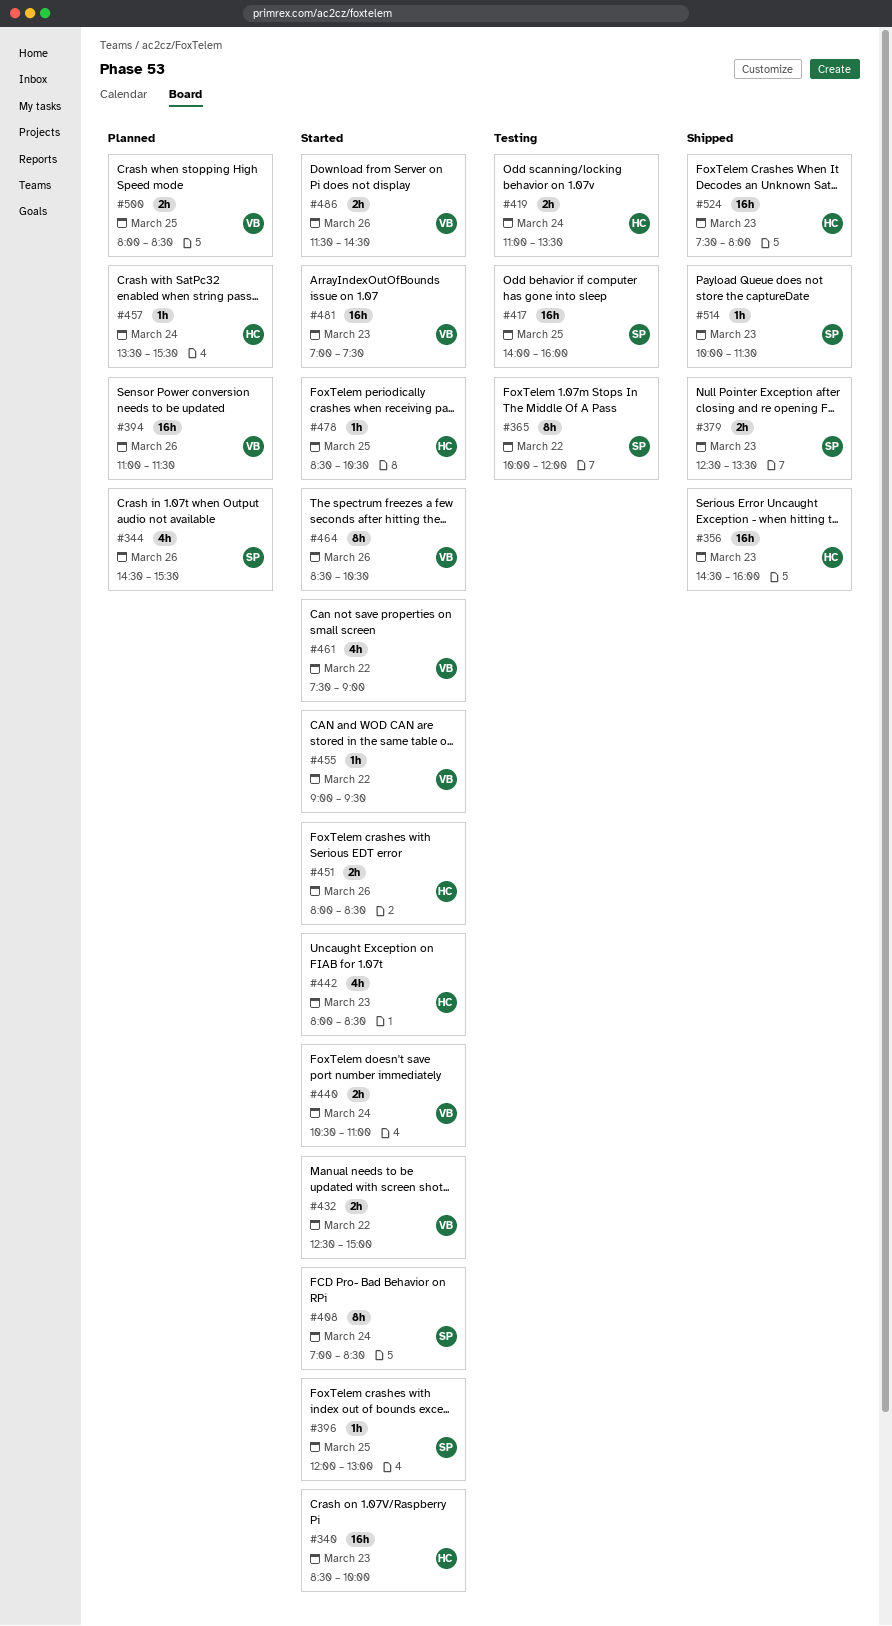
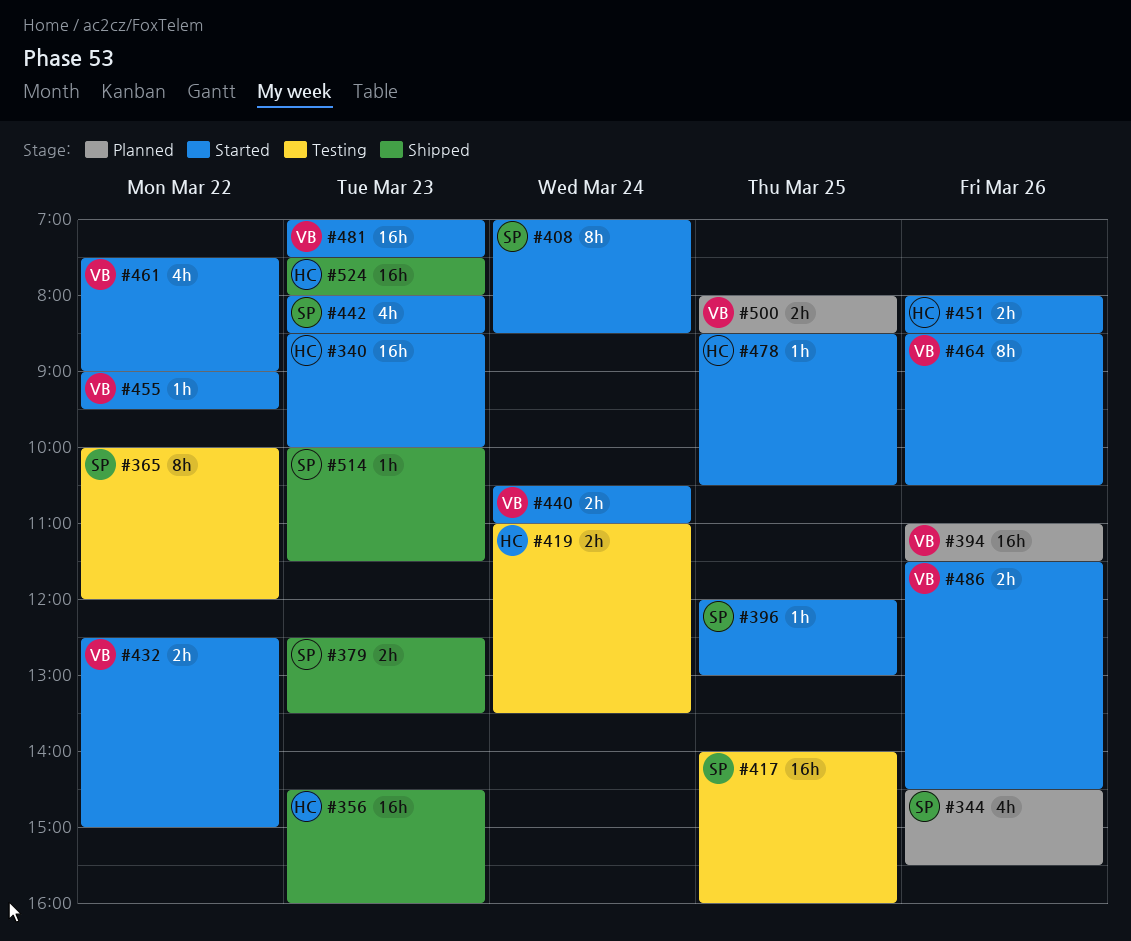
#442, owner: HC -> SP
#457: present -> none

